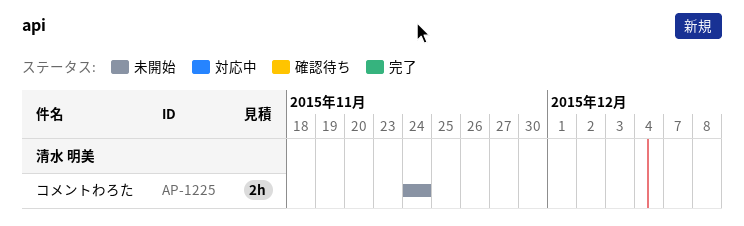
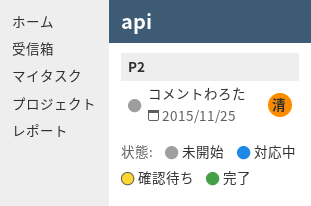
コメントわろた, due: Nov 24 -> Nov 25

